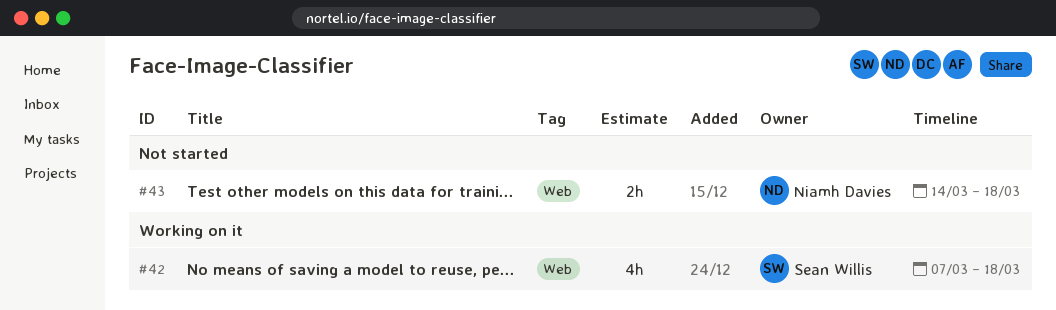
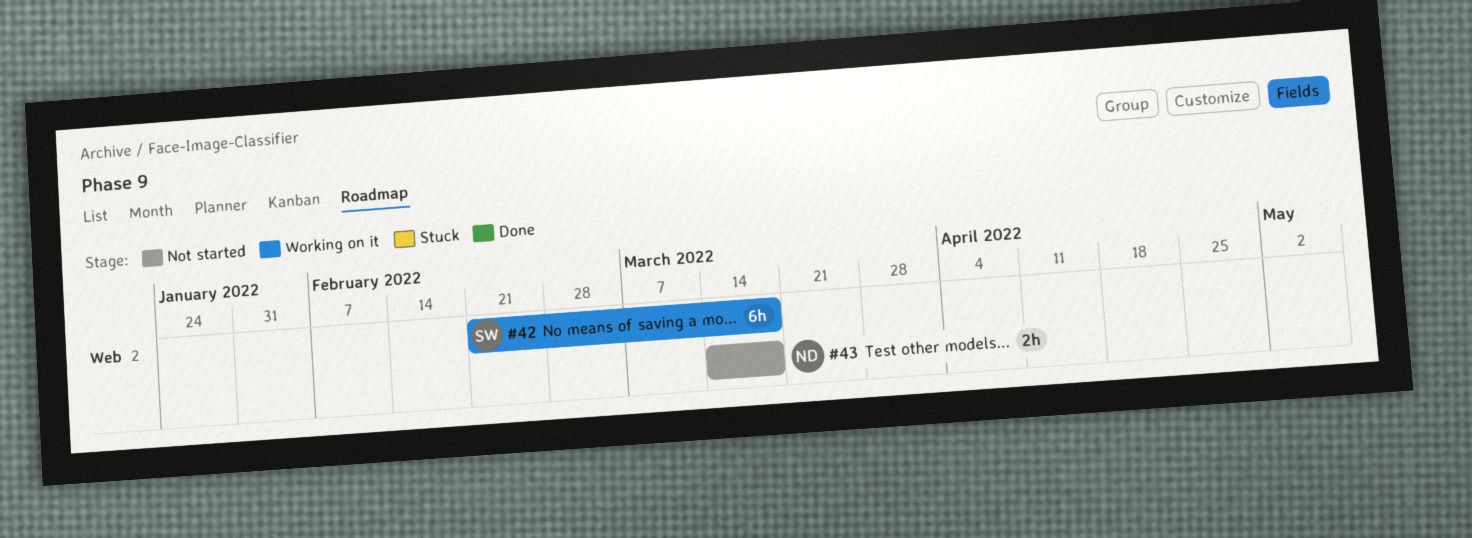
#42, estimate: 4h -> 6h
#42, start: Mar 7 -> Feb 21

